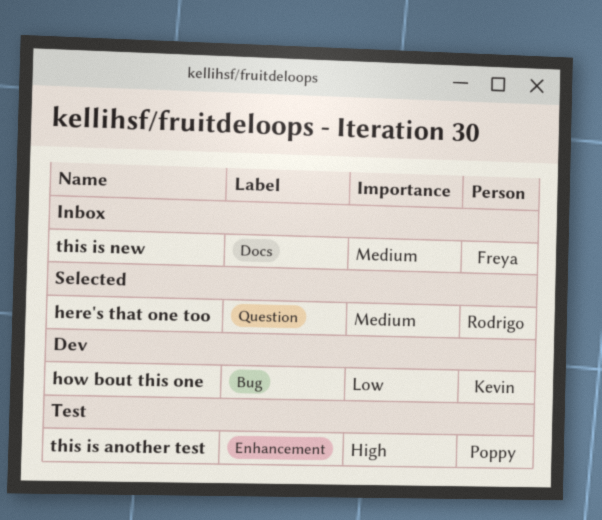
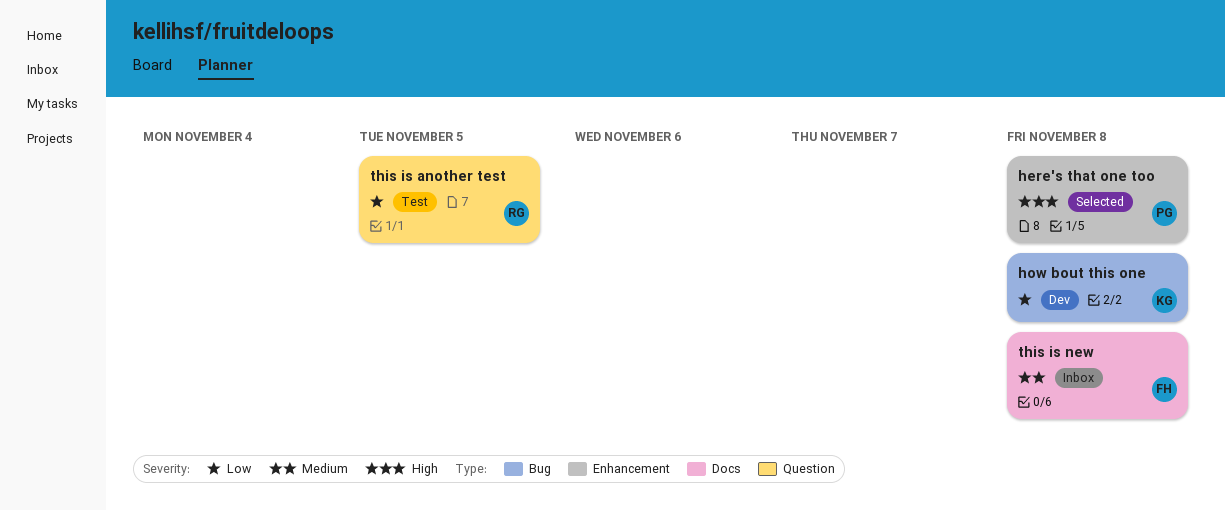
here's that one too, owner: Rodrigo -> Poppy
here's that one too, priority: Medium -> High
here's that one too, label: Question -> Enhancement
this is another test, owner: Poppy -> Rodrigo
this is another test, priority: High -> Low
this is another test, label: Enhancement -> Question

